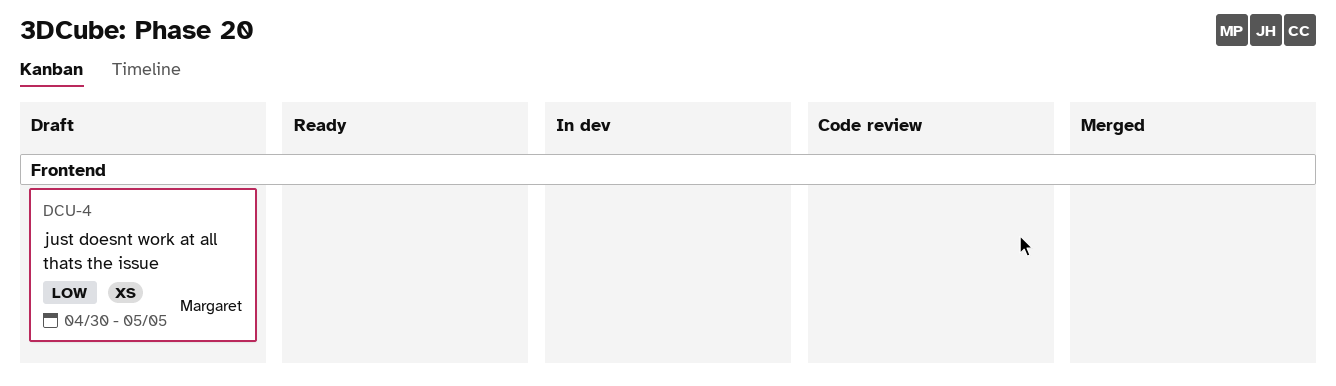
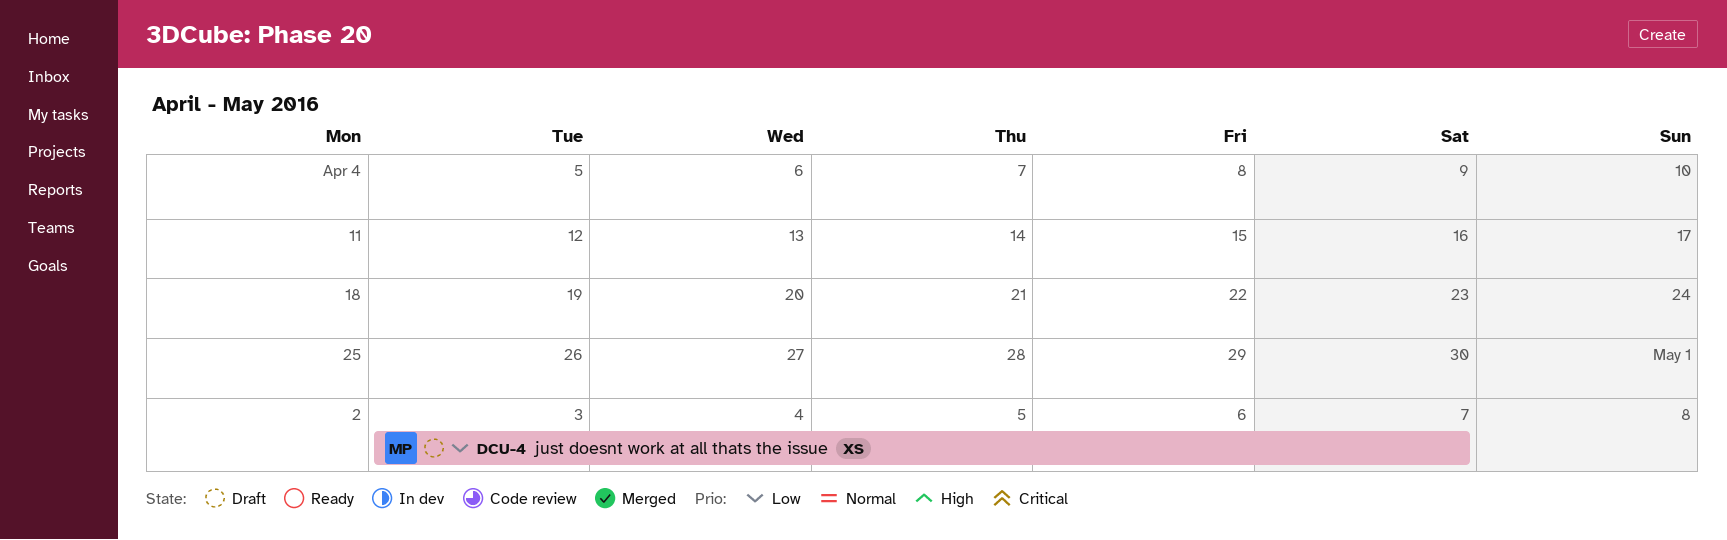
DCU-4, start: Apr 30 -> May 3
DCU-4, due: May 5 -> May 7

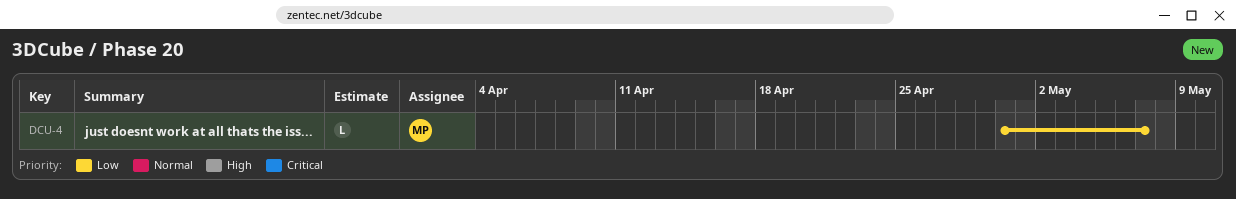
DCU-4, estimate: XS -> L
DCU-4, start: May 3 -> Apr 30

